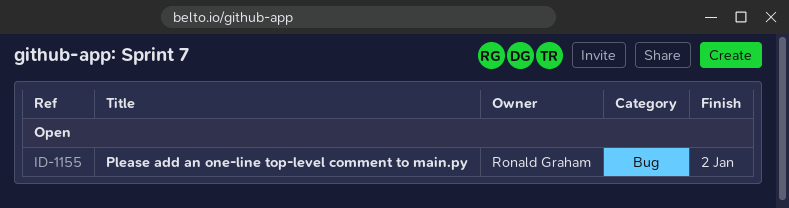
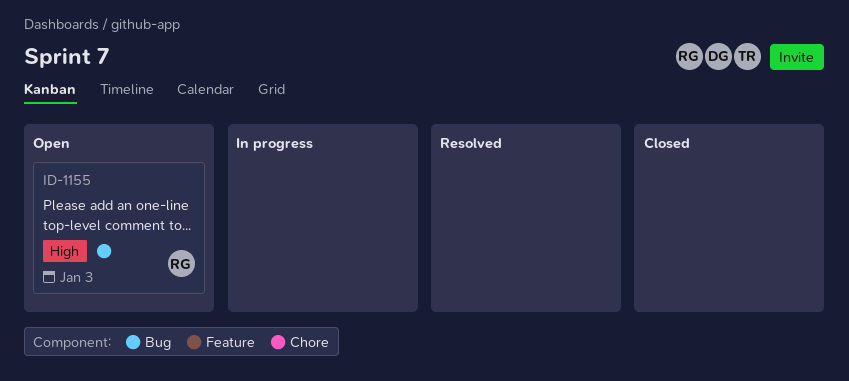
ID-1155, due: Jan 2 -> Jan 3

